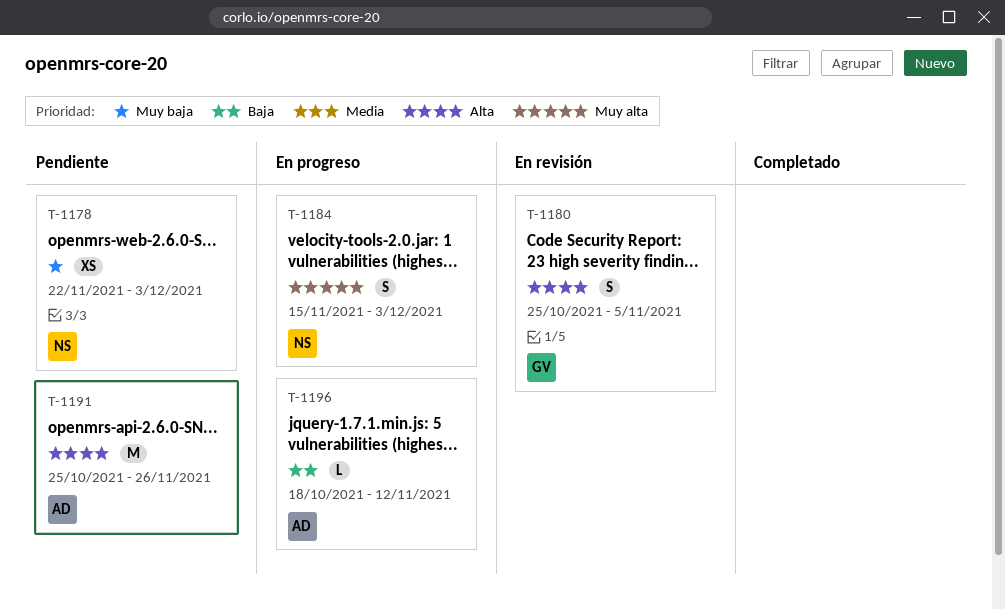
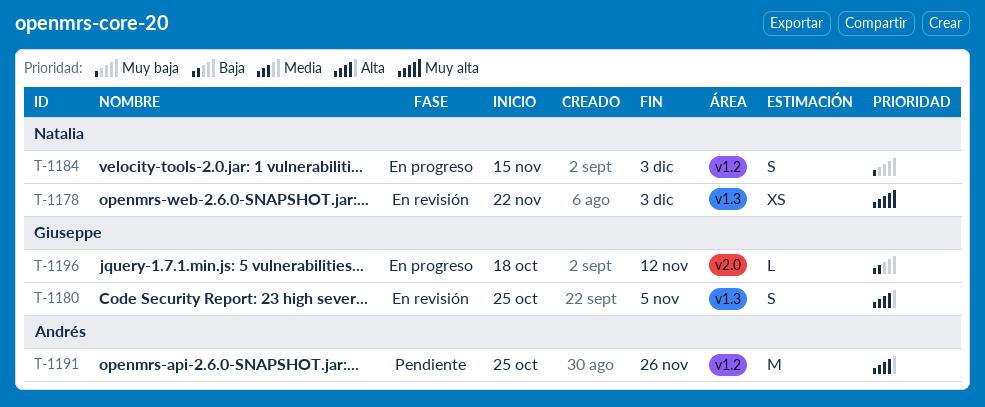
T-1178, status: Pendiente -> En revisión
T-1178, priority: Muy baja -> Muy alta
T-1184, priority: Muy alta -> Muy baja
T-1196, owner: Andrés -> Giuseppe

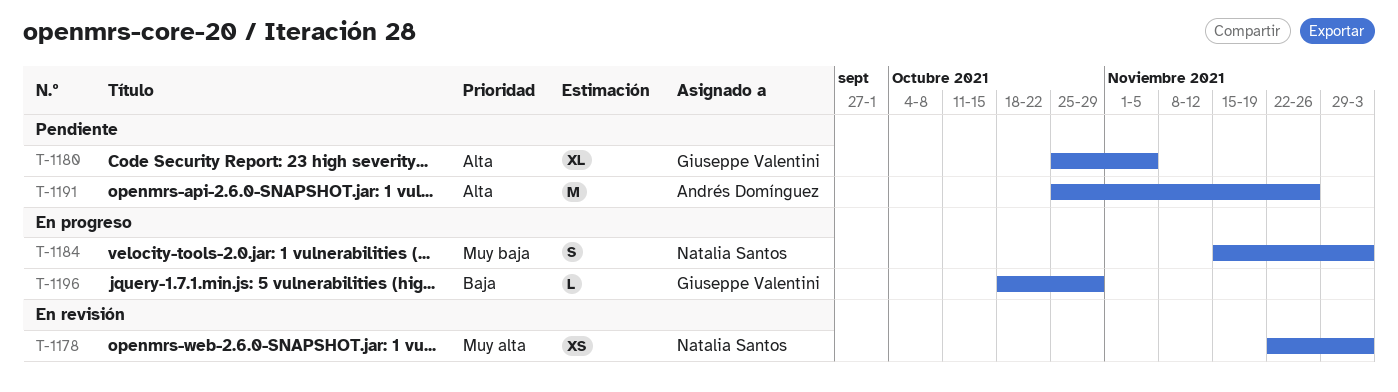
T-1180, status: En revisión -> Pendiente
T-1180, estimate: S -> XL
T-1196, due: Nov 12 -> Oct 29

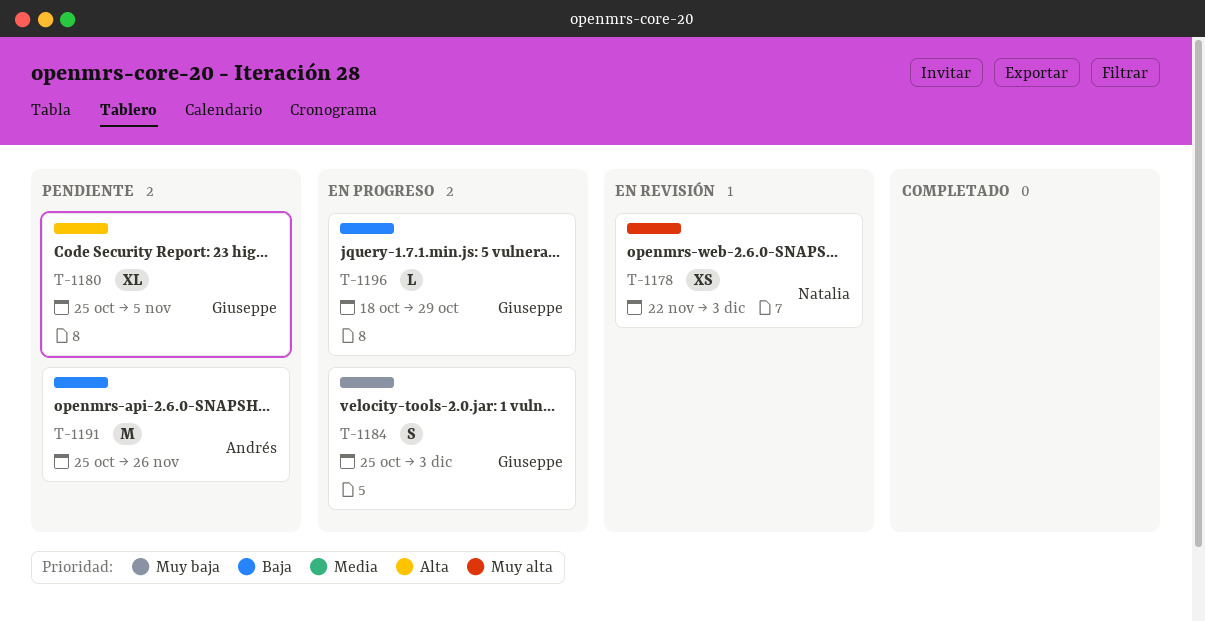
T-1184, owner: Natalia Santos -> Giuseppe Valentini
T-1184, start: Nov 15 -> Oct 25
T-1191, priority: Alta -> Baja

